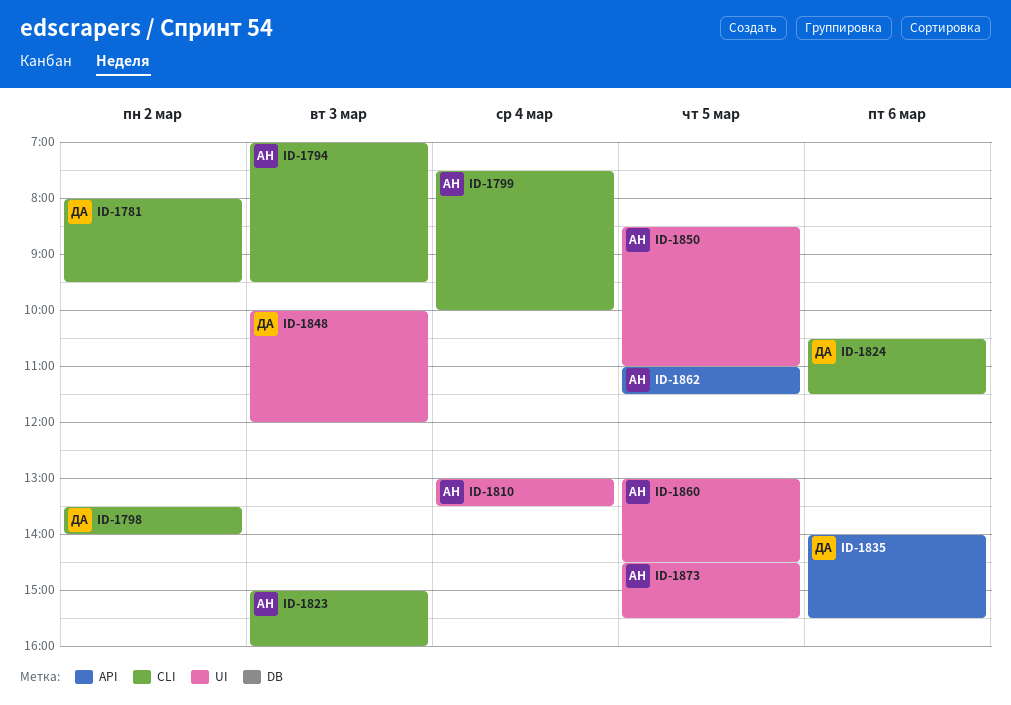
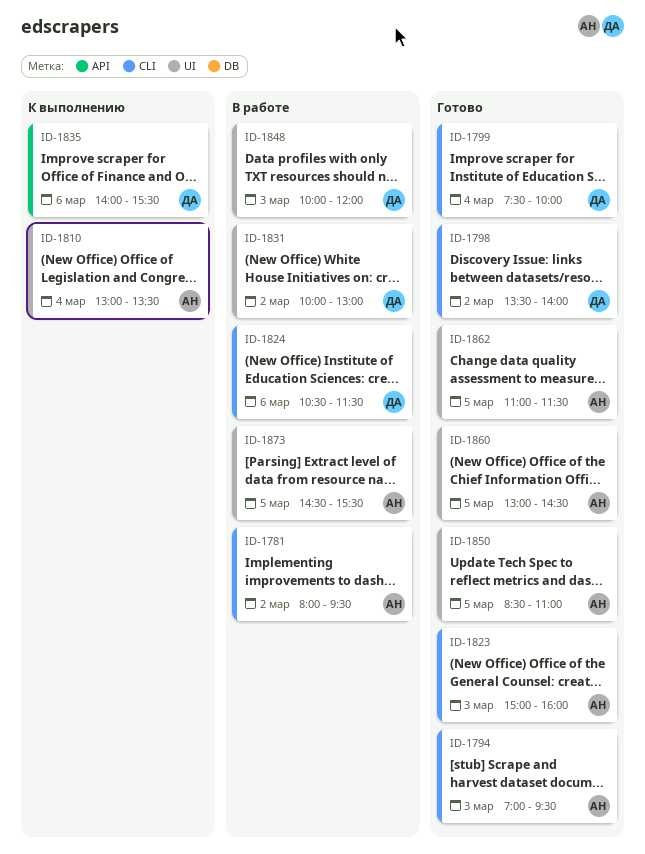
ID-1781, owner: ДА -> АН
ID-1799, owner: АН -> ДА
ID-1831: none -> present
ID-1862, label: API -> UI

